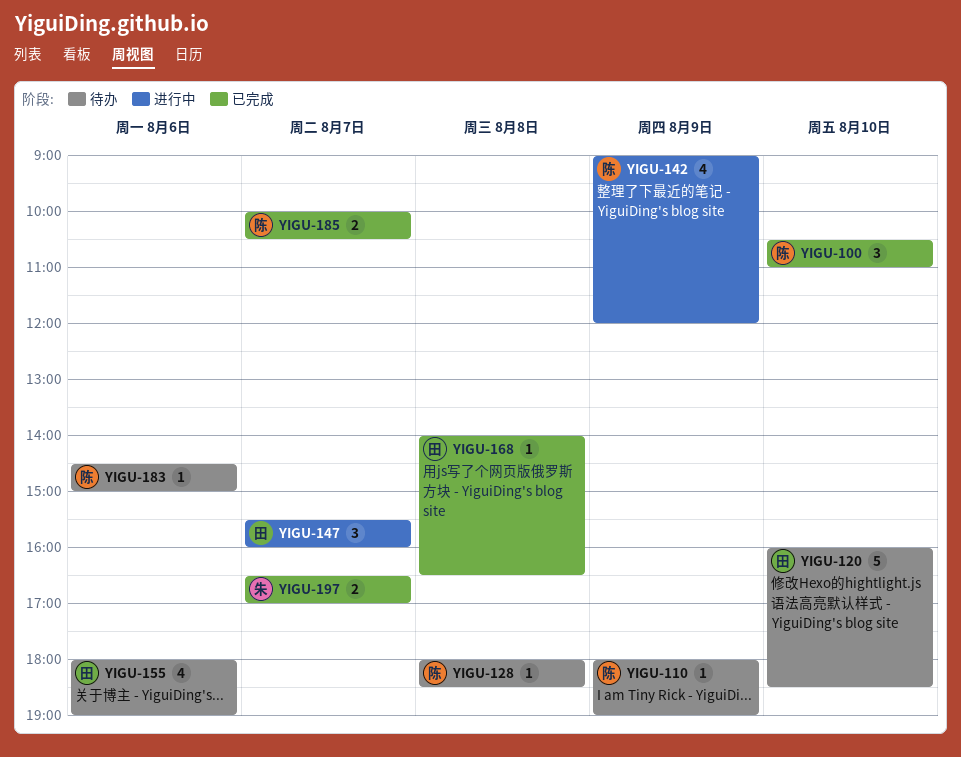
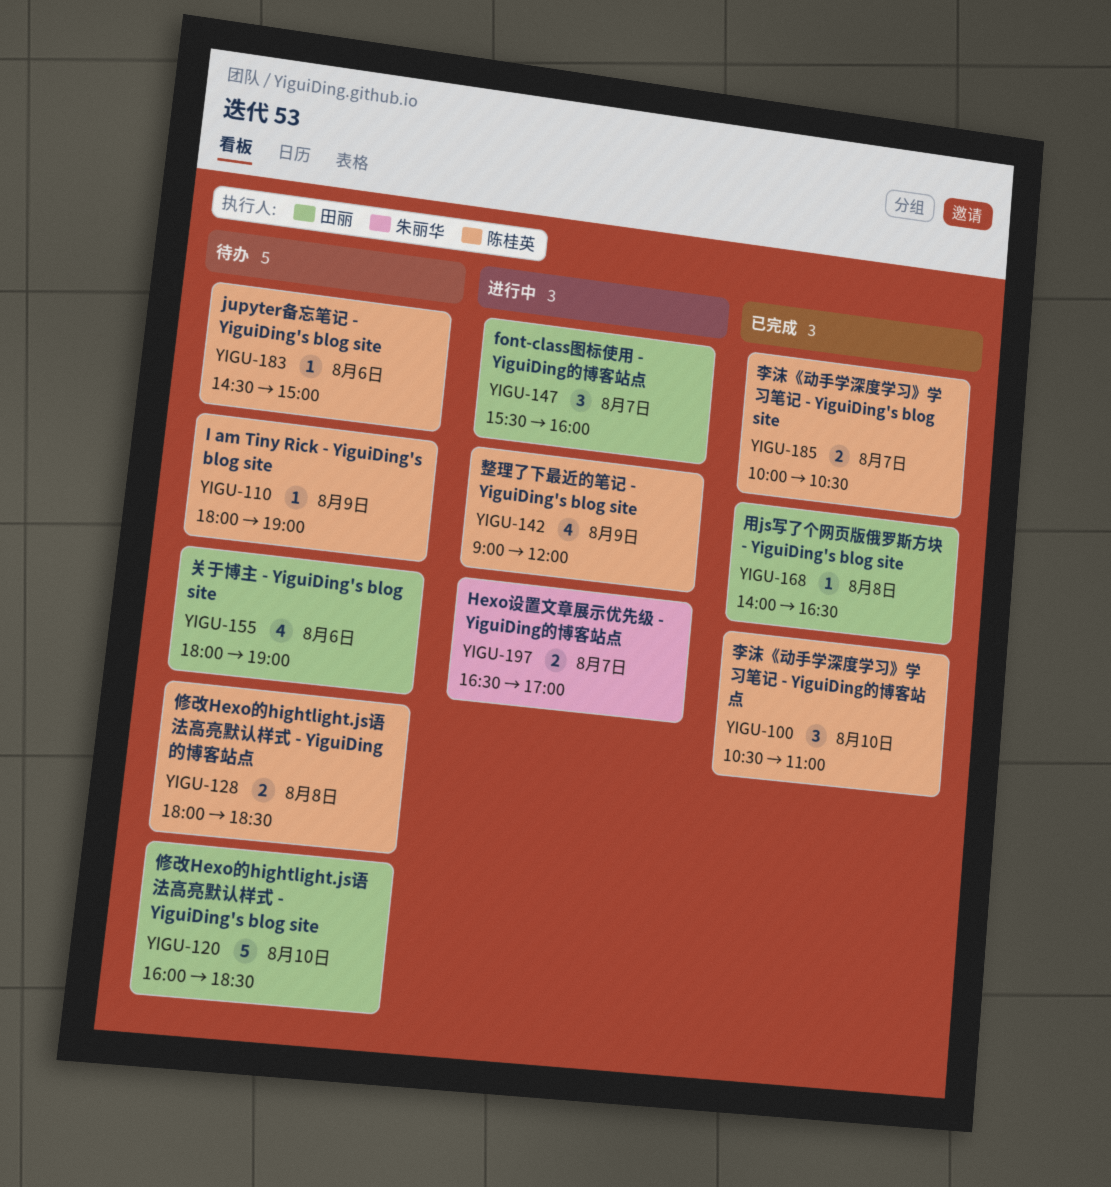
YIGU-128, estimate: 1 -> 2
YIGU-197, status: 已完成 -> 进行中

